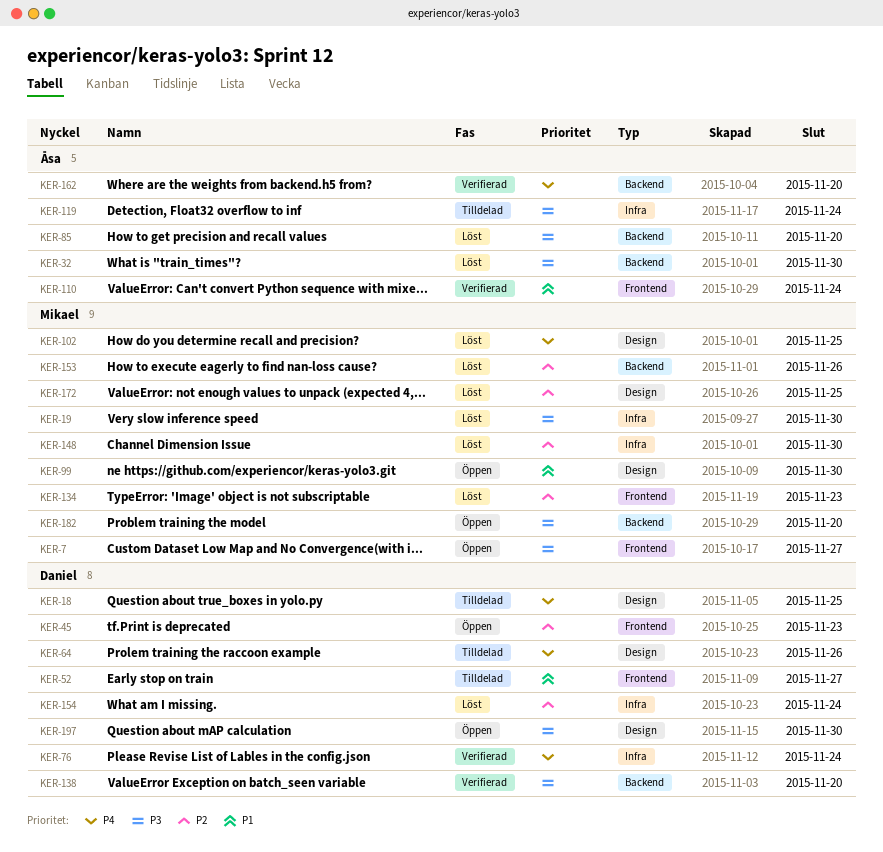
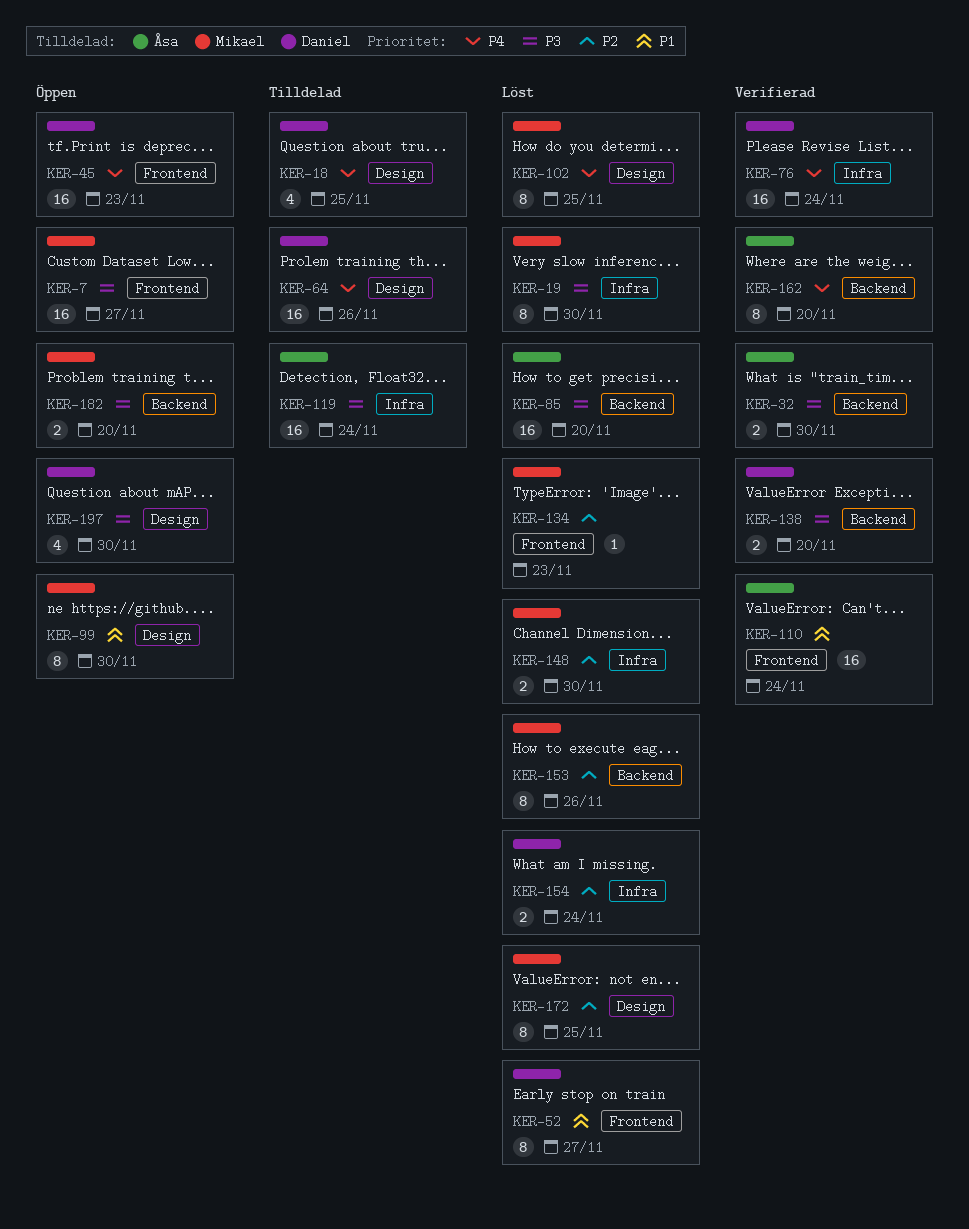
KER-32, status: Löst -> Verifierad
KER-45, priority: P2 -> P4
KER-52, status: Tilldelad -> Löst

